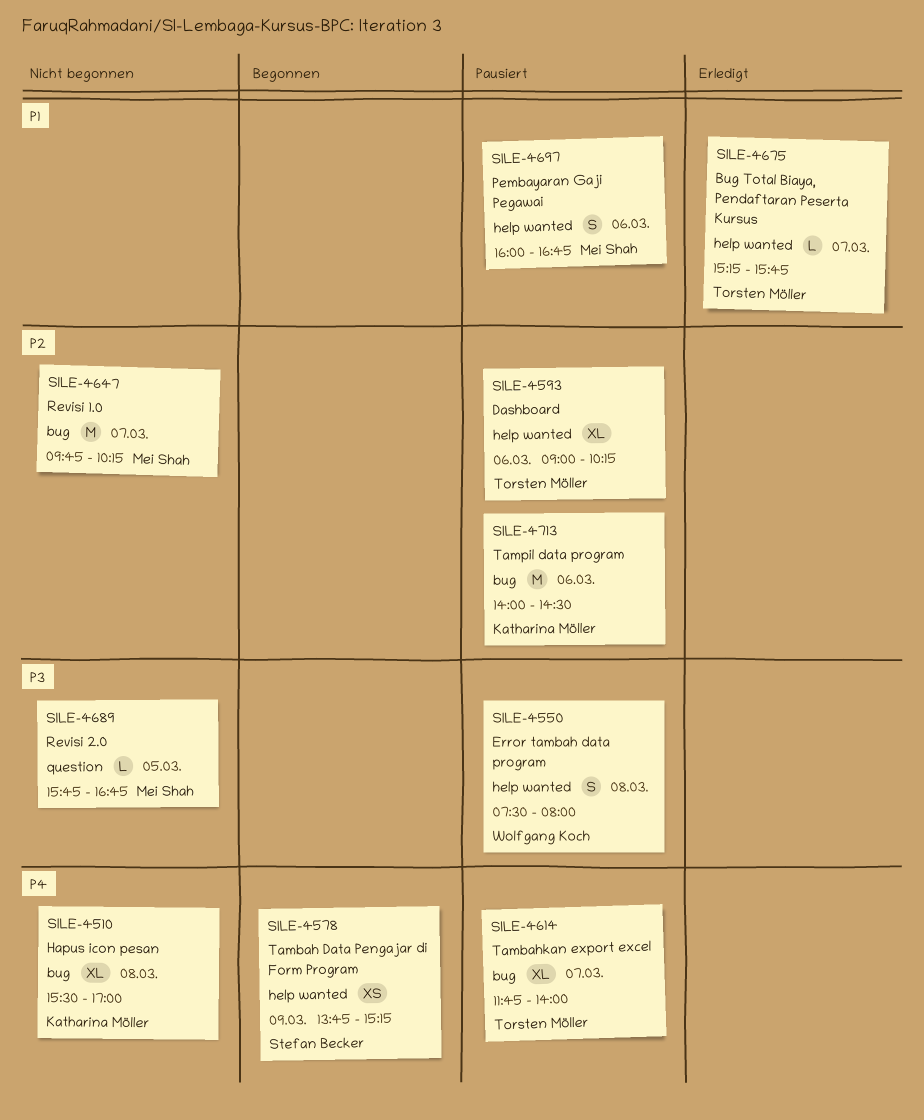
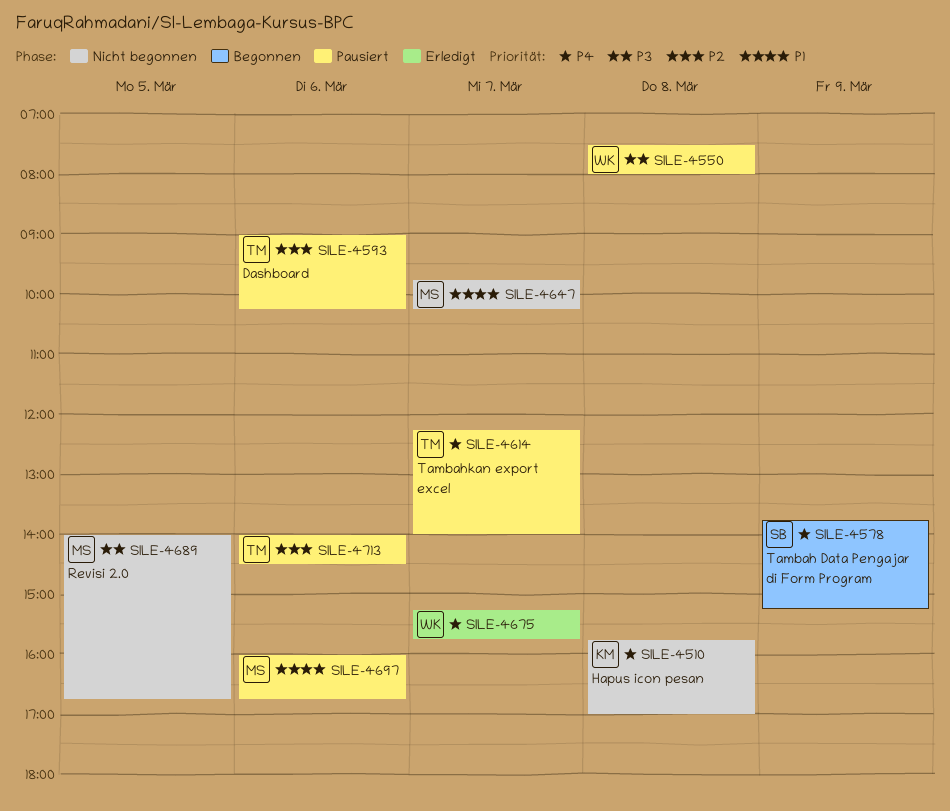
SILE-4510, begins: 15:30 -> 15:45
SILE-4614, begins: 11:45 -> 12:15
SILE-4647, priority: P2 -> P1
SILE-4675, owner: Torsten Möller -> Wolfgang Koch
SILE-4675, priority: P1 -> P4
SILE-4689, begins: 15:45 -> 14:00
SILE-4713, owner: Katharina Möller -> Torsten Möller

